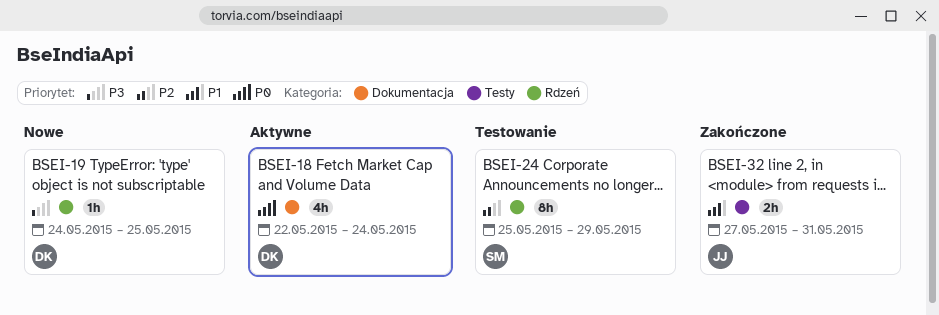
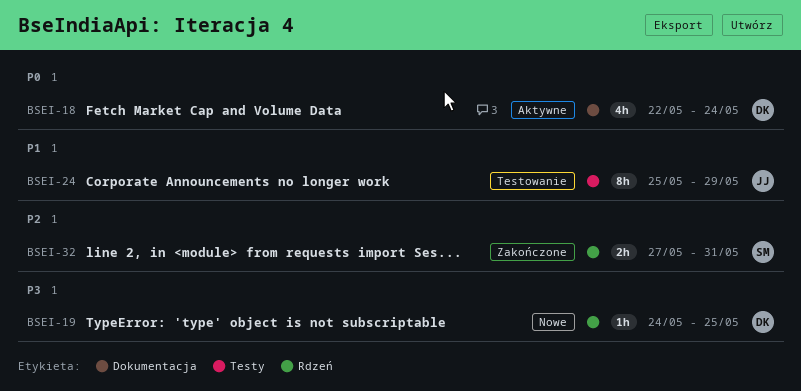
BSEI-24, owner: SM -> JJ
BSEI-24, priority: P2 -> P1
BSEI-24, label: Rdzeń -> Testy
BSEI-32, owner: JJ -> SM
BSEI-32, priority: P1 -> P2
BSEI-32, label: Testy -> Rdzeń

